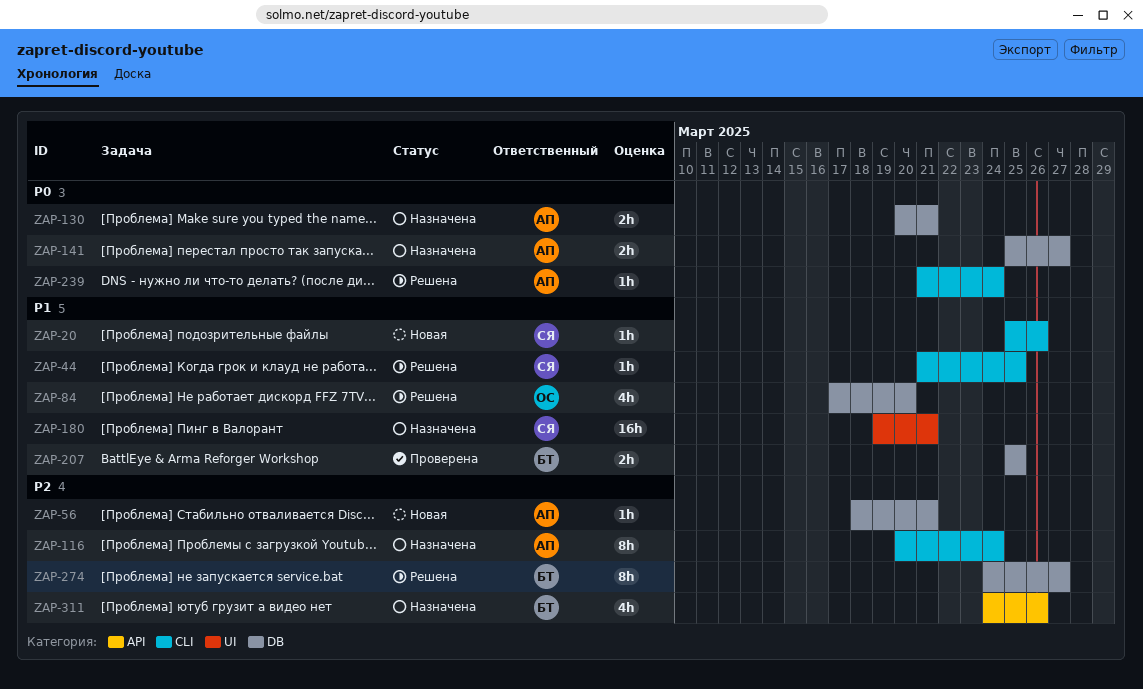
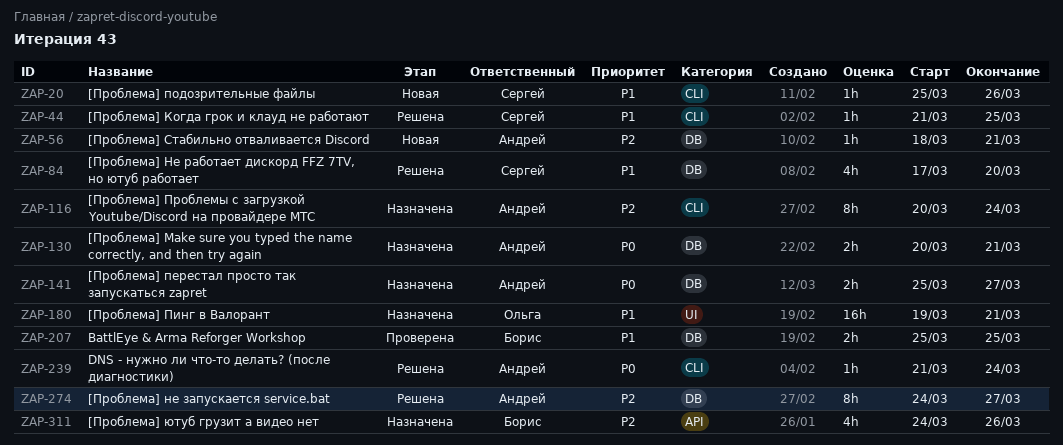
ZAP-84, owner: Ольга -> Сергей
ZAP-180, owner: Сергей -> Ольга
ZAP-274, owner: Борис -> Андрей

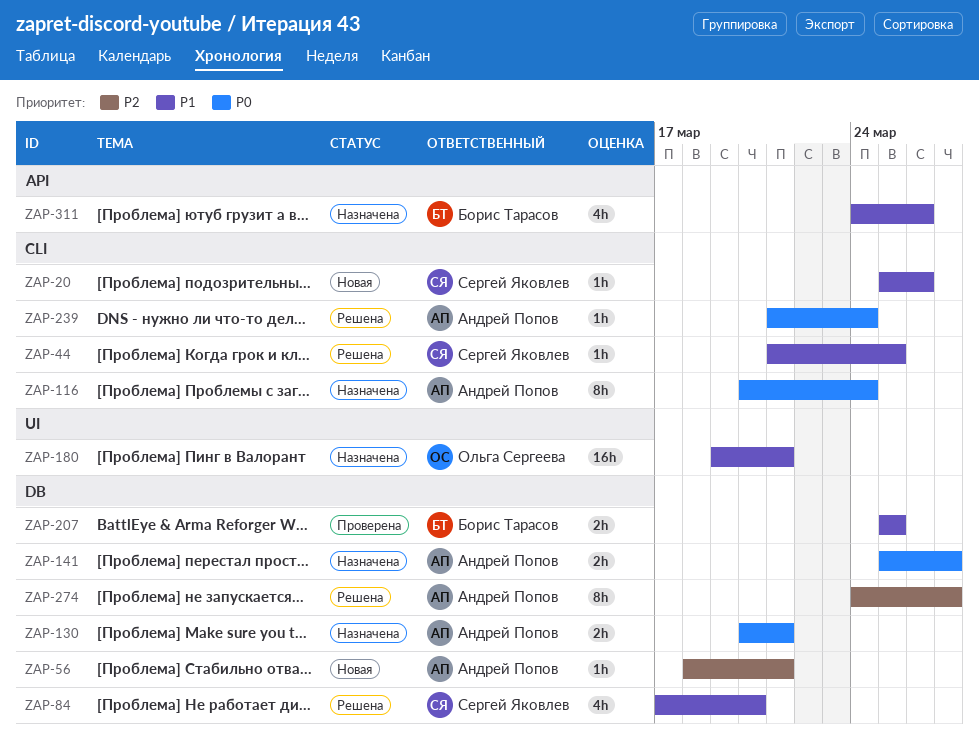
ZAP-116, priority: P2 -> P0
ZAP-311, priority: P2 -> P1

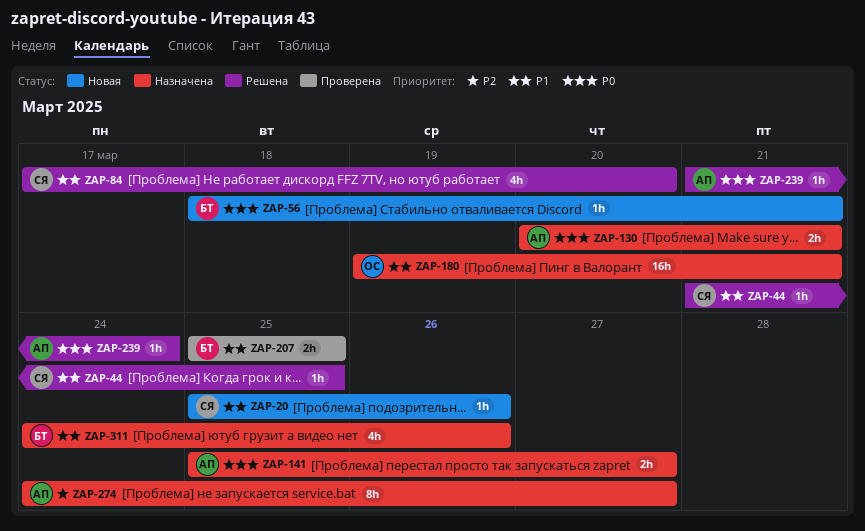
ZAP-56, owner: Андрей Попов -> Борис Тарасов
ZAP-56, priority: P2 -> P0
ZAP-116: present -> none
ZAP-274, status: Решена -> Назначена

